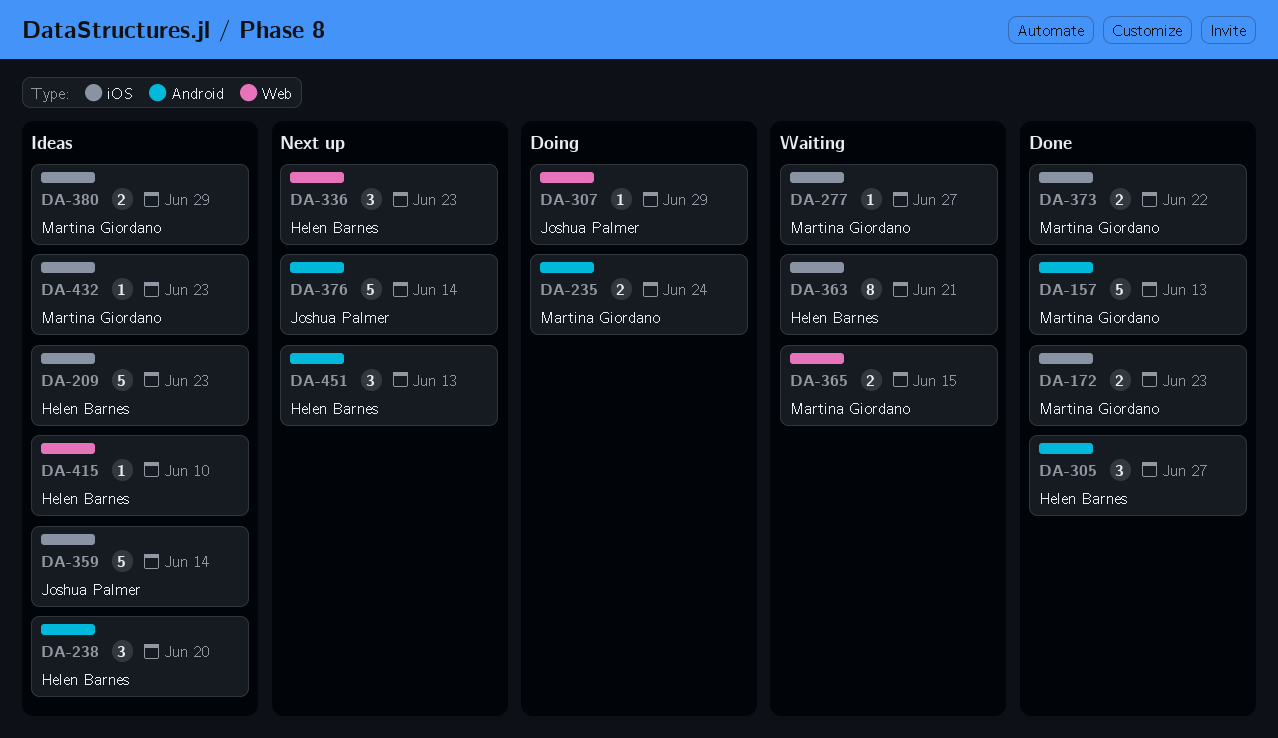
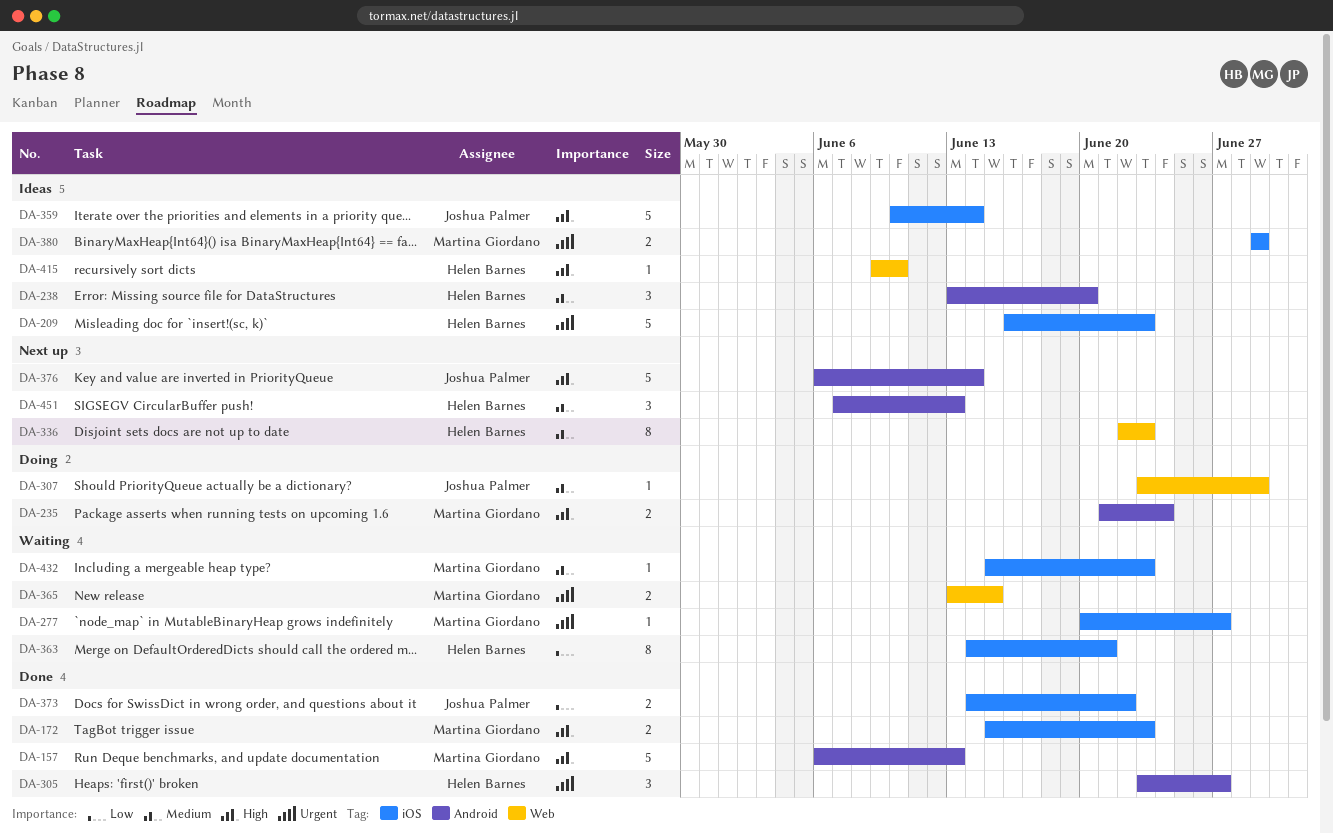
DA-336, estimate: 3 -> 8
DA-373, owner: Martina Giordano -> Joshua Palmer
DA-432, status: Ideas -> Waiting

